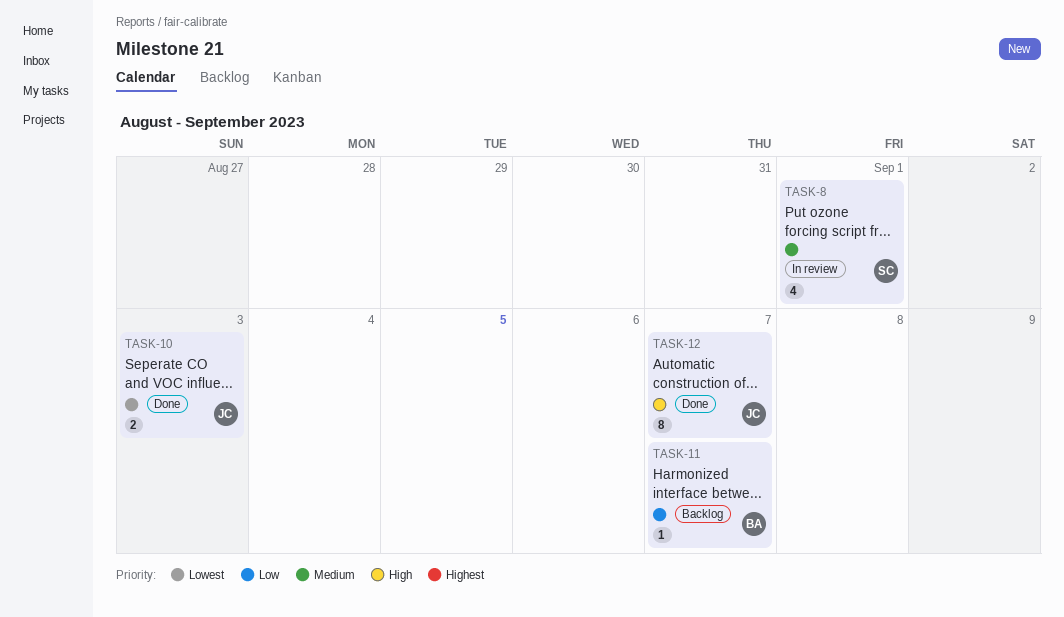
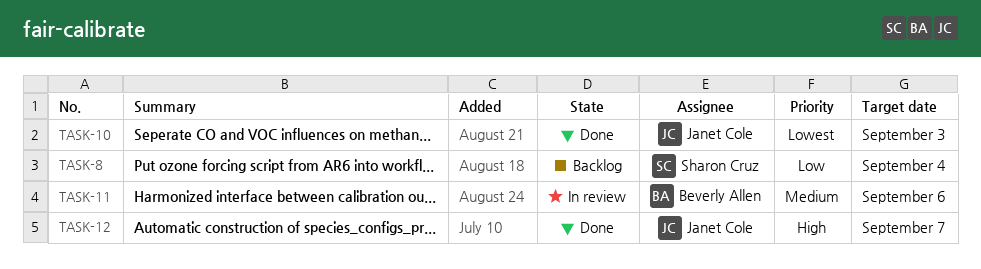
TASK-8, status: In review -> Backlog
TASK-8, priority: Medium -> Low
TASK-8, due: Sep 1 -> Sep 4
TASK-11, status: Backlog -> In review
TASK-11, priority: Low -> Medium
TASK-11, due: Sep 7 -> Sep 6

